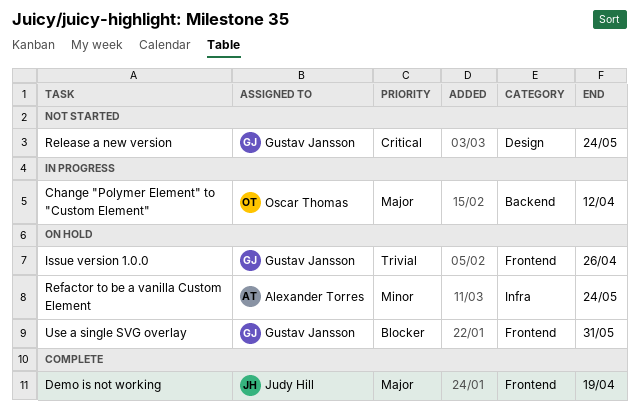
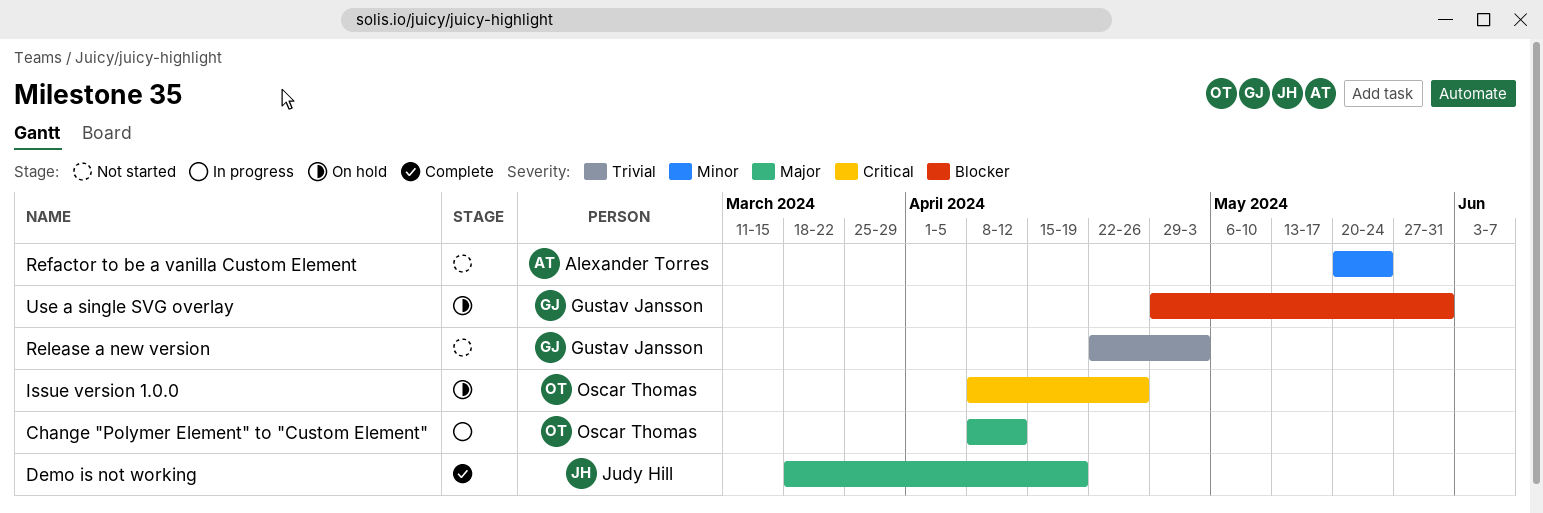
Issue version 1.0.0, owner: Gustav Jansson -> Oscar Thomas
Issue version 1.0.0, priority: Trivial -> Critical
Refactor to be a vanilla Custom Element, status: On hold -> Not started
Release a new version, priority: Critical -> Trivial
Release a new version, due: May 24 -> May 3

